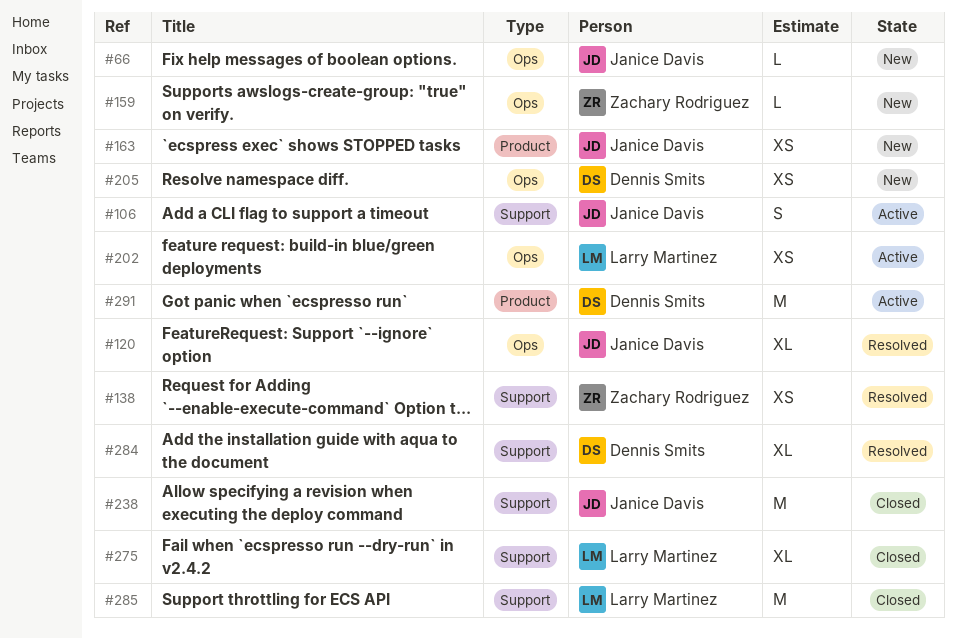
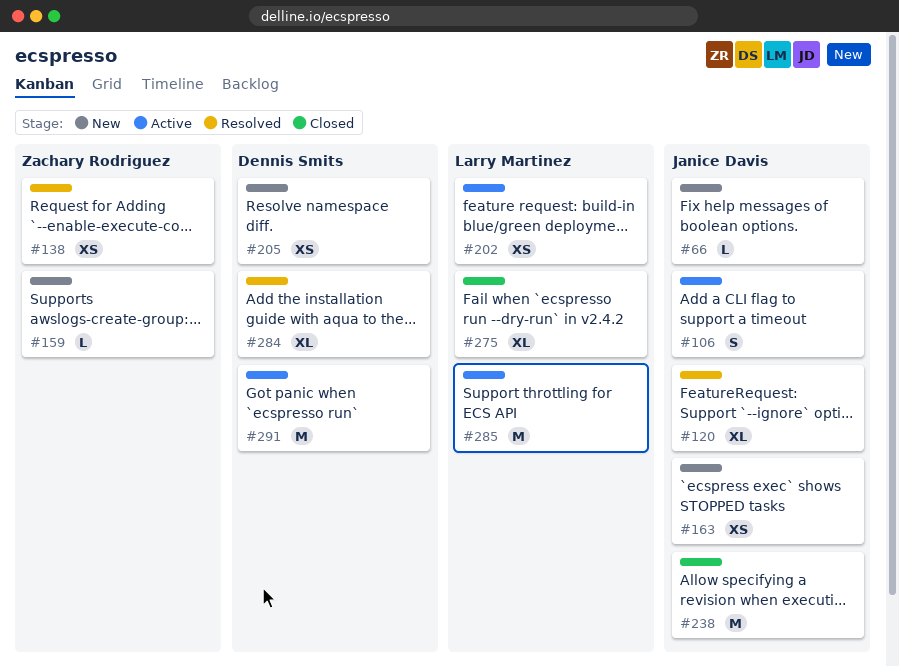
#285, status: Closed -> Active

